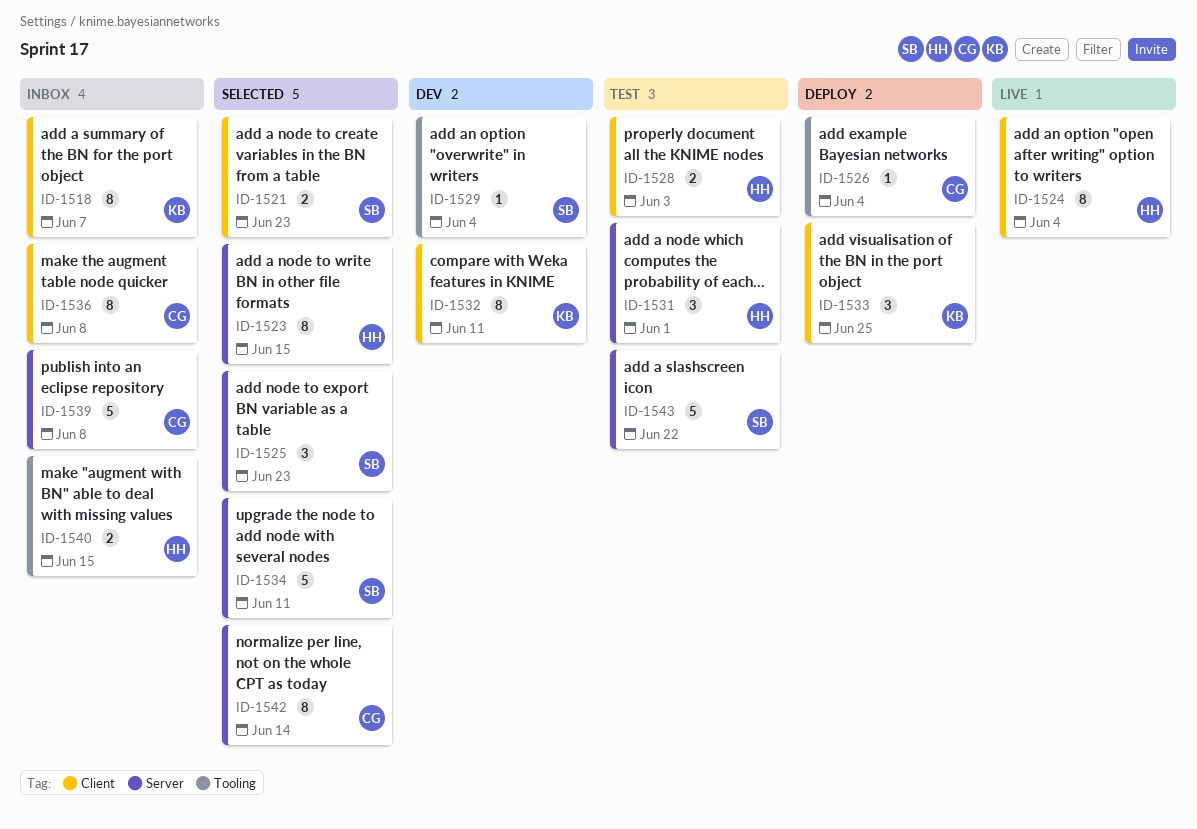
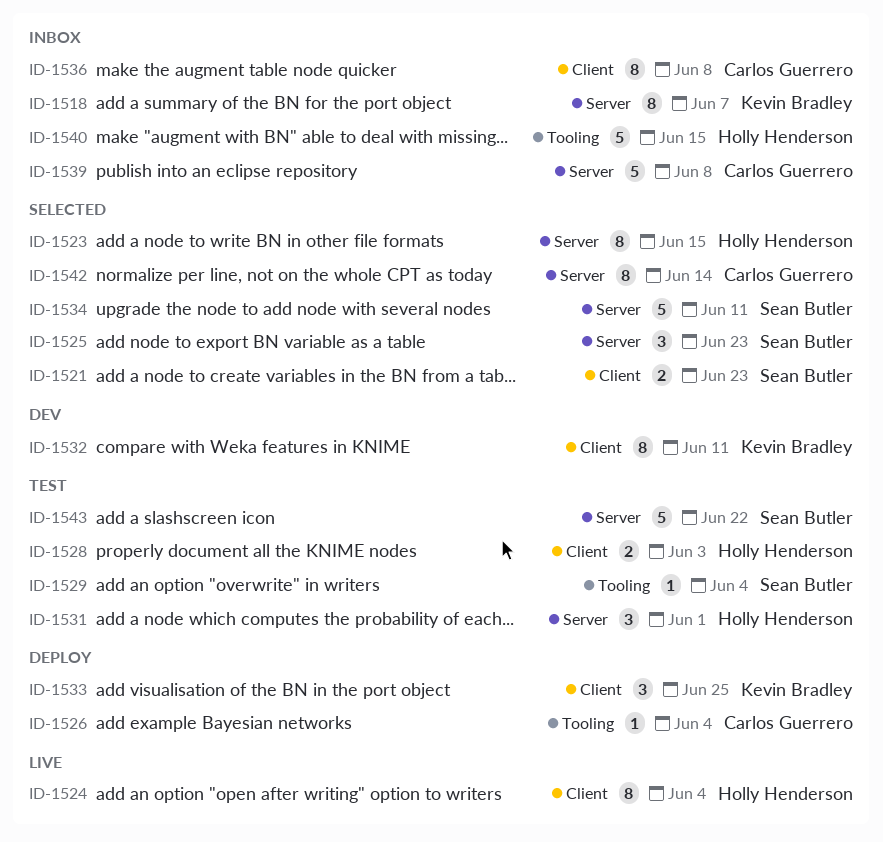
ID-1518, label: Client -> Server
ID-1529, status: Dev -> Test
ID-1540, estimate: 2 -> 5

